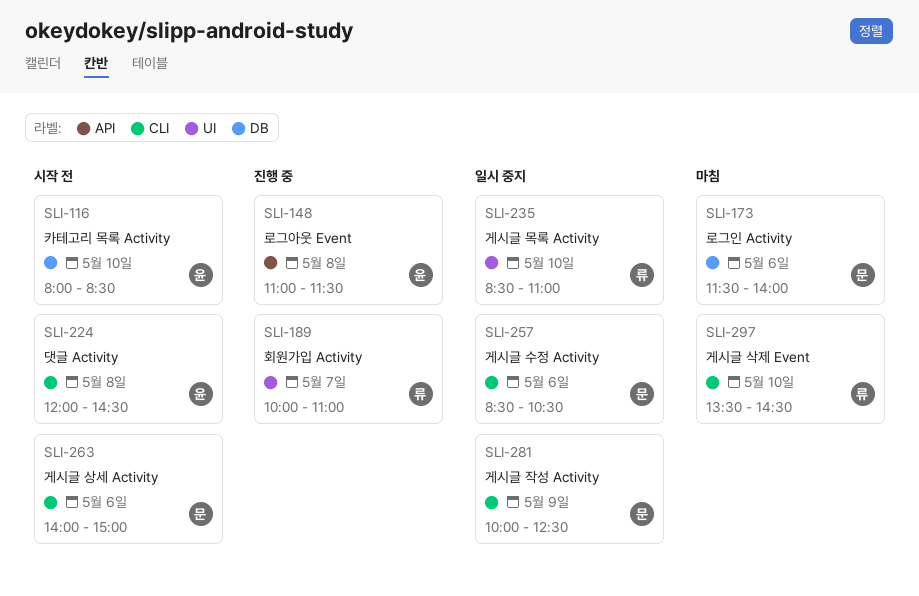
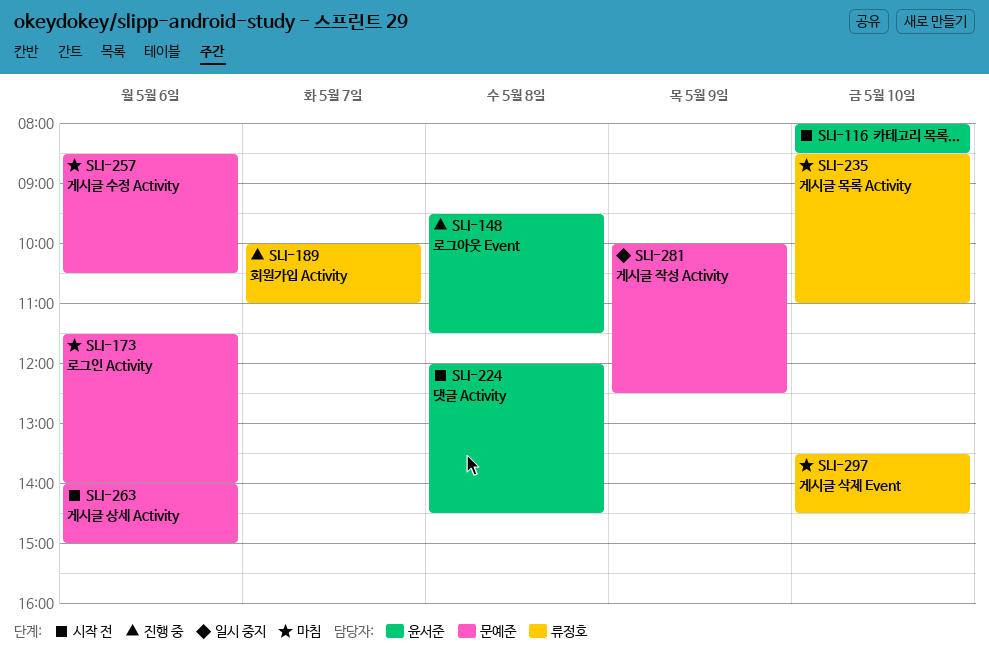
SLI-148, begins: 11:00 -> 09:30
SLI-235, status: 일시 중지 -> 마침
SLI-257, status: 일시 중지 -> 마침

